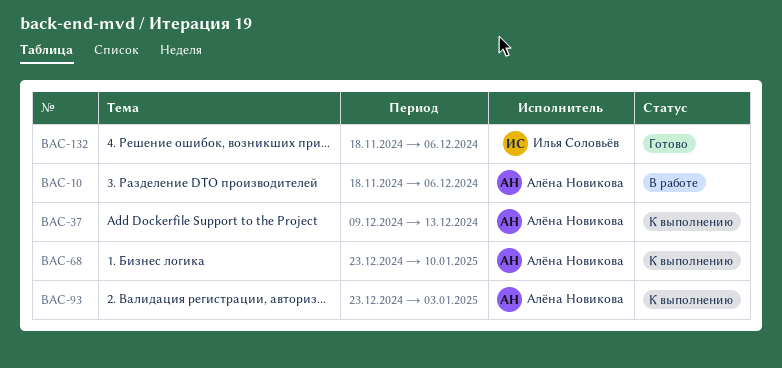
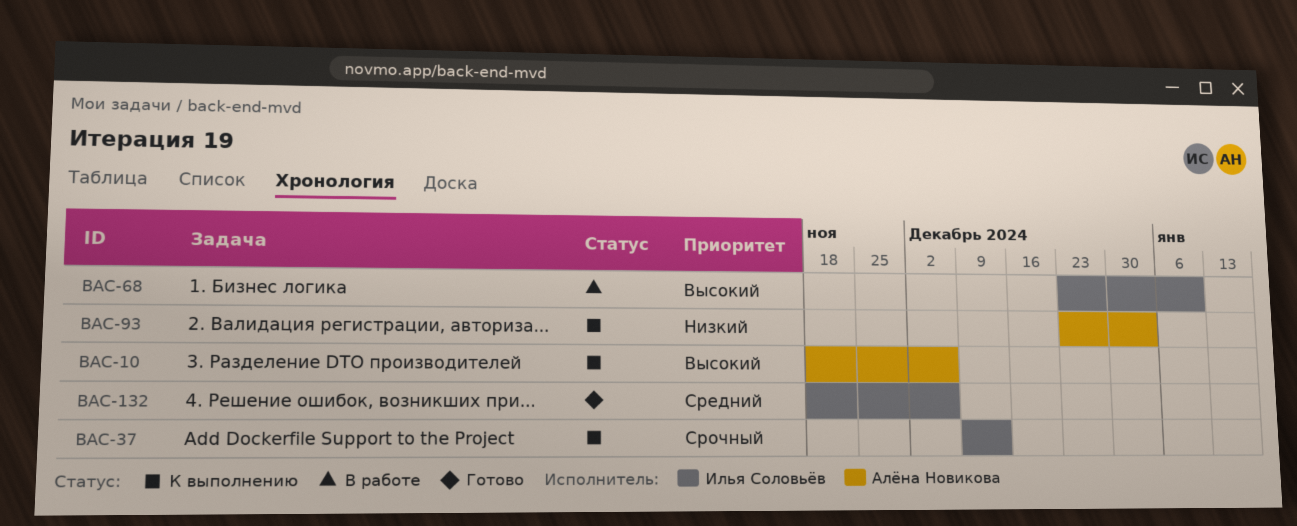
BAC-10, status: В работе -> К выполнению
BAC-37, owner: Алёна Новикова -> Илья Соловьёв
BAC-68, status: К выполнению -> В работе
BAC-68, owner: Алёна Новикова -> Илья Соловьёв

